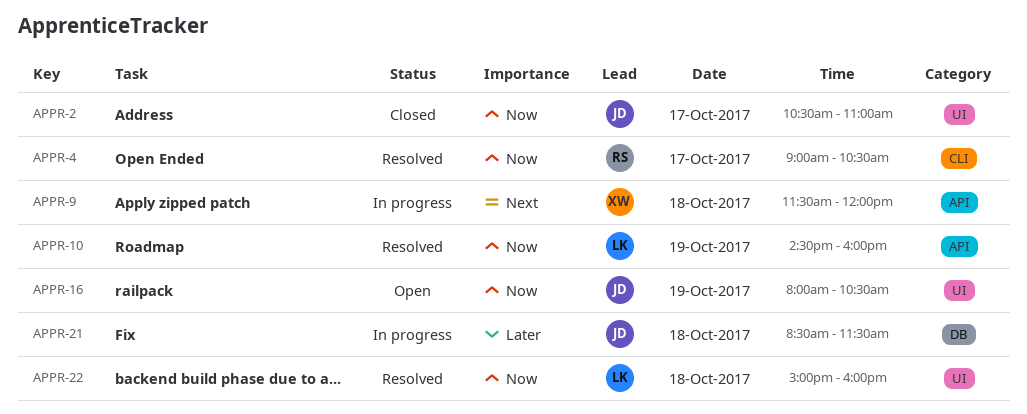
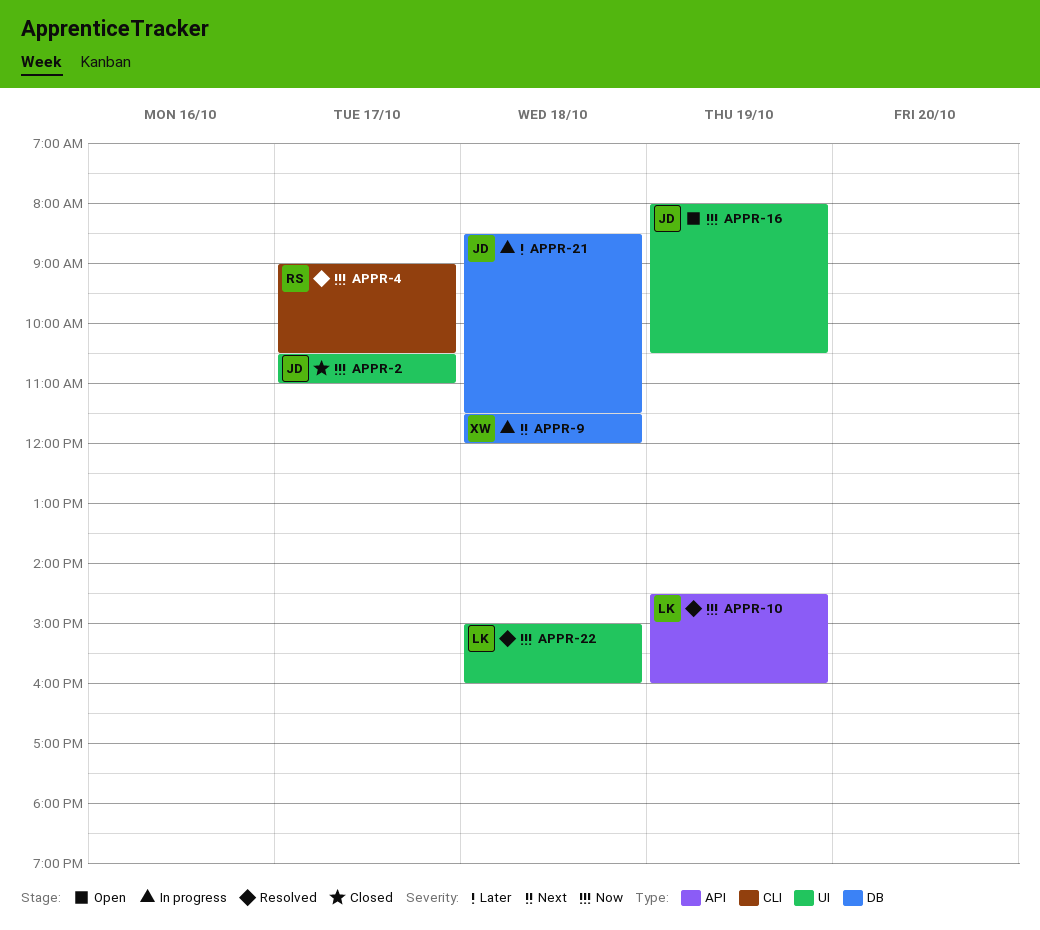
APPR-9, label: API -> DB

